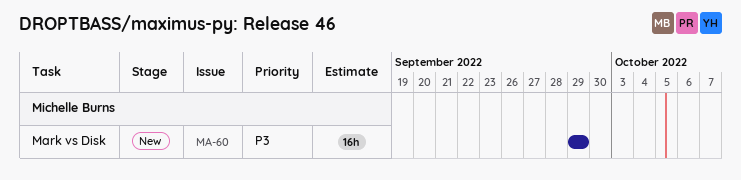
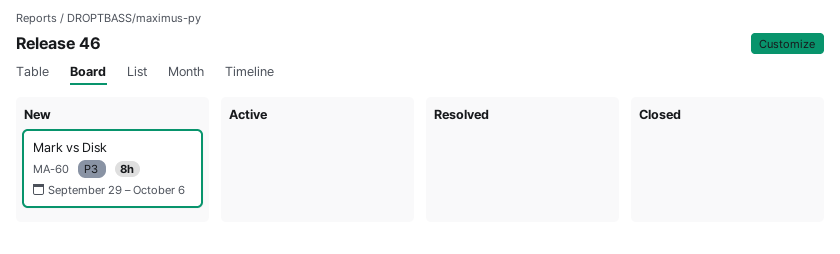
MA-60, estimate: 16h -> 8h
MA-60, due: Sep 29 -> Oct 6

